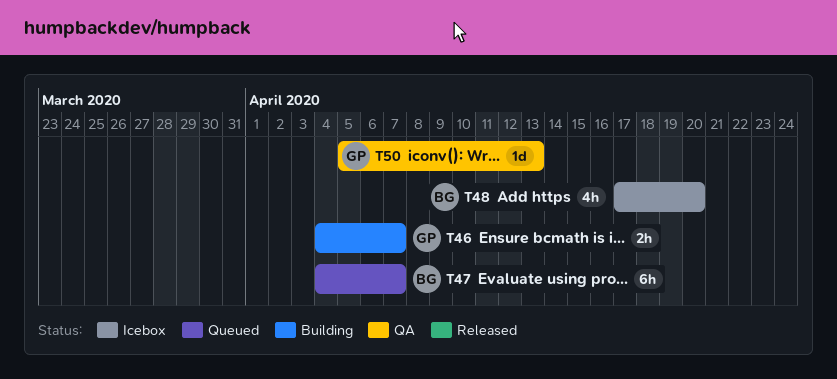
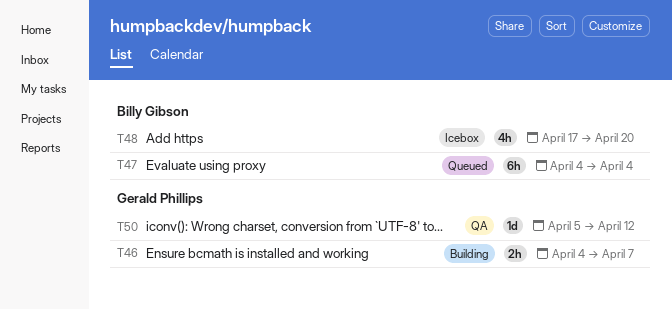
T47, due: Apr 7 -> Apr 4
T50, due: Apr 13 -> Apr 12

